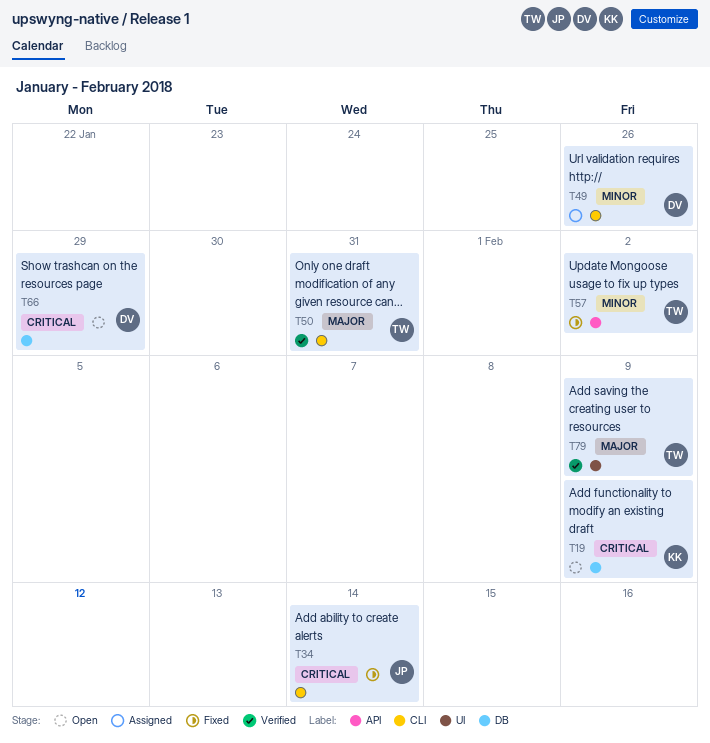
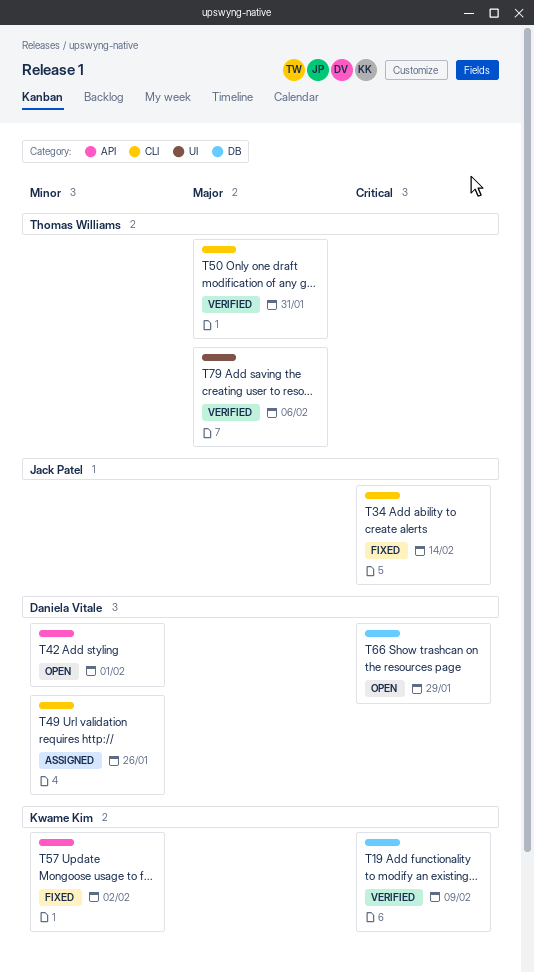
T19, status: Open -> Verified
T42: none -> present
T57, owner: Thomas Williams -> Kwame Kim
T79, due: Feb 9 -> Feb 6

